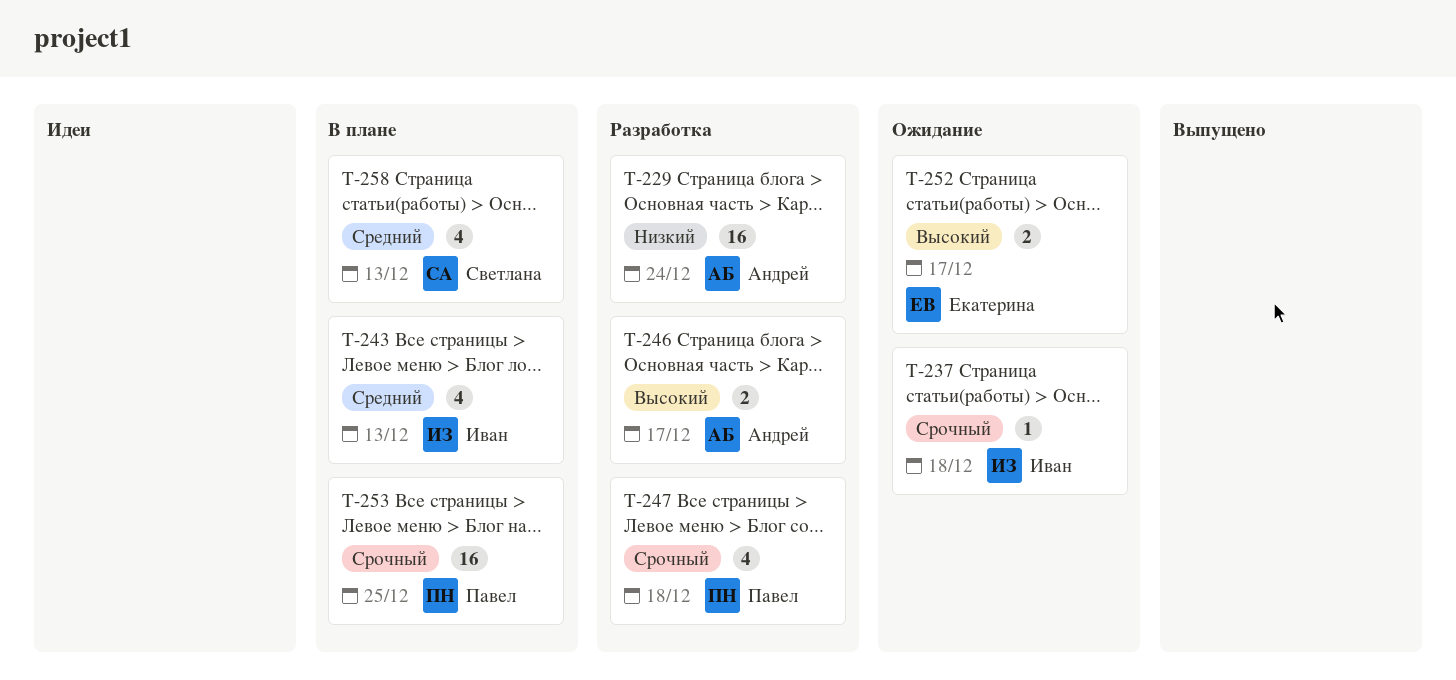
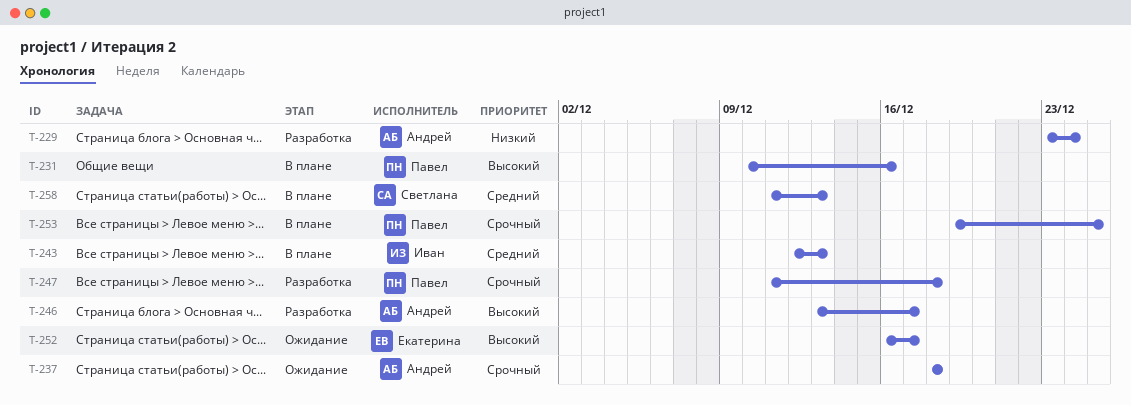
T-231: none -> present
T-237, owner: Иван -> Андрей

